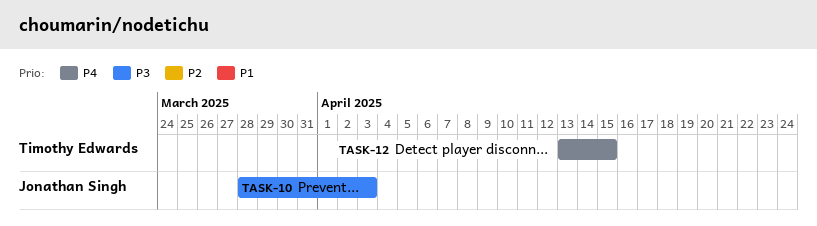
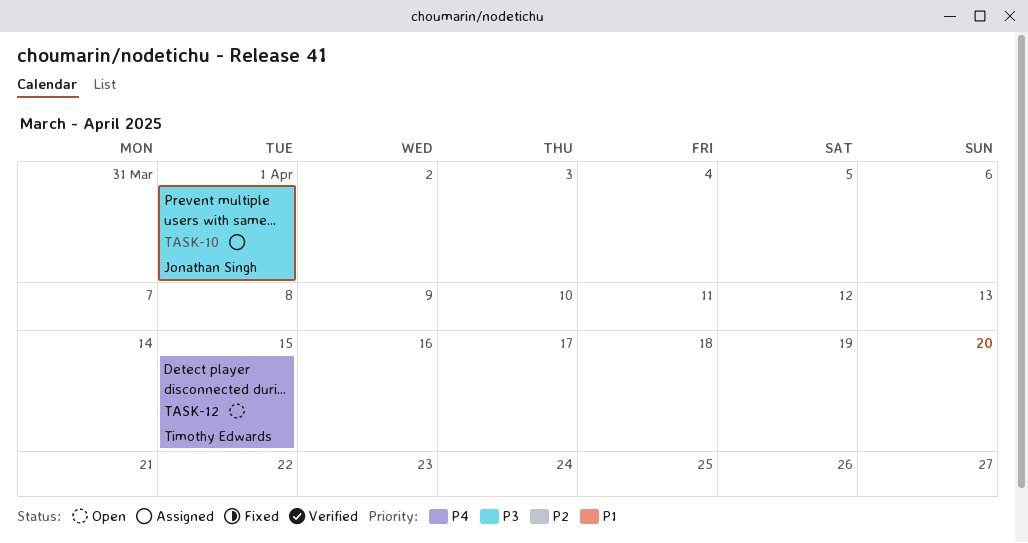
TASK-10, due: Apr 3 -> Apr 1

